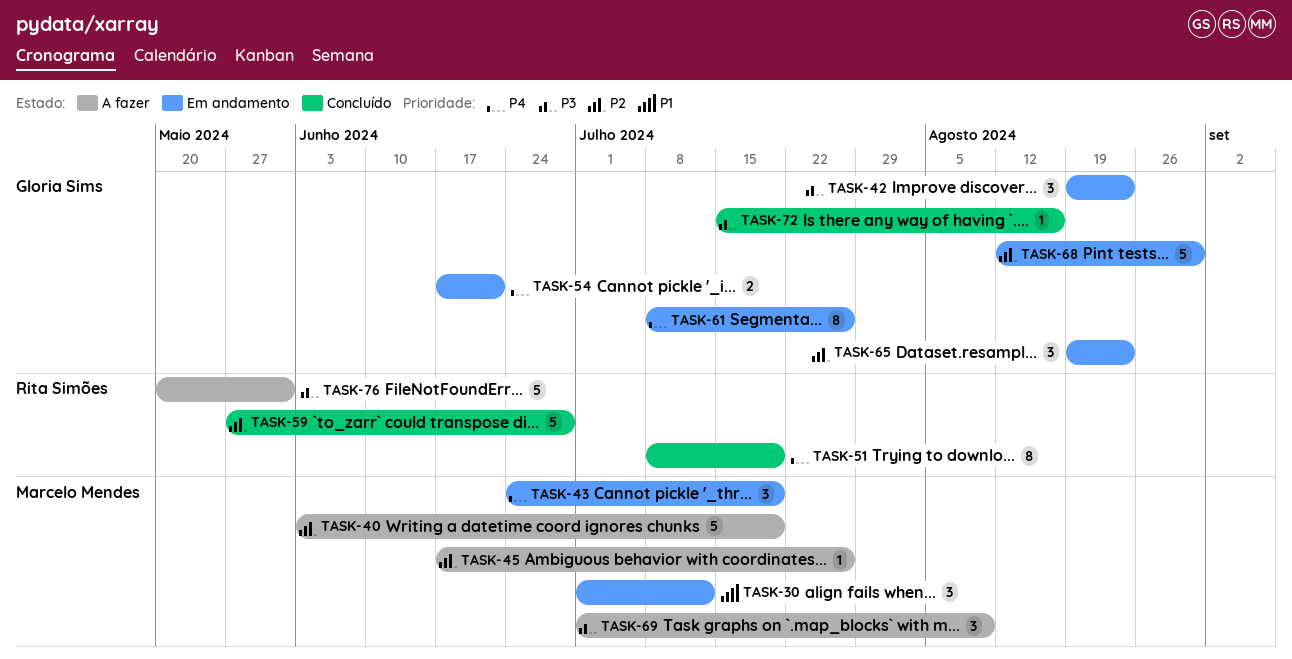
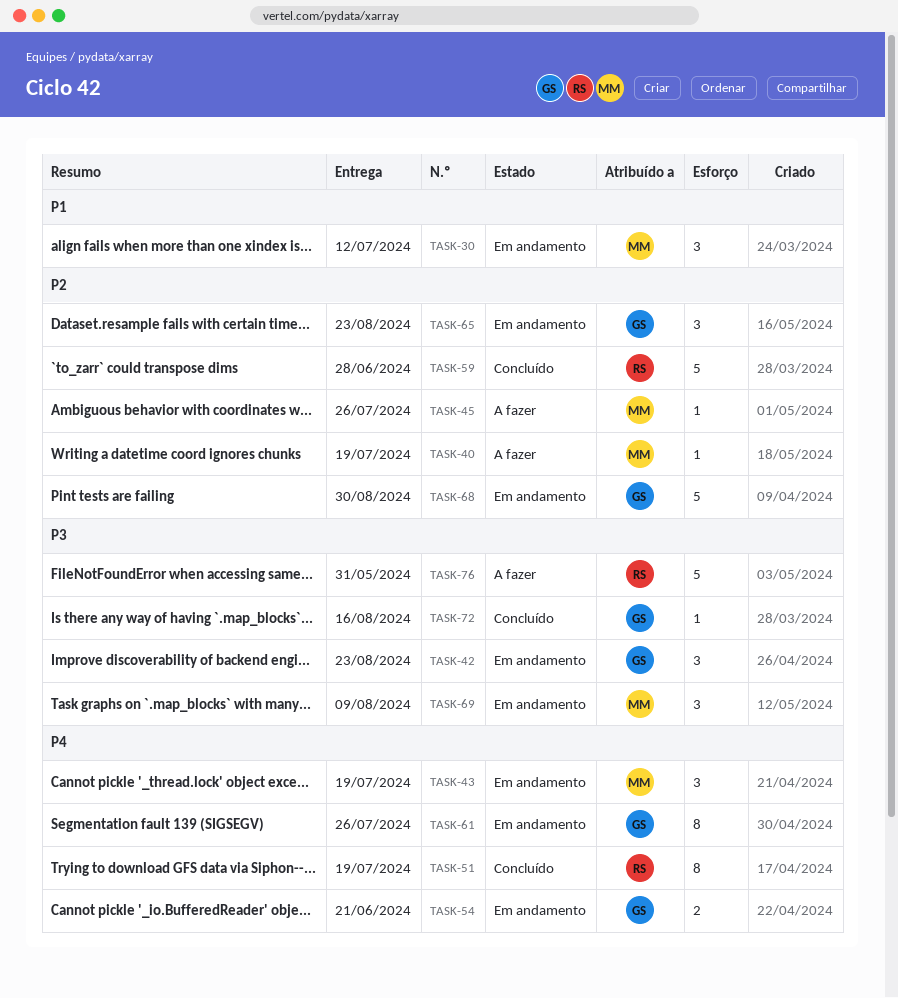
TASK-40, estimate: 5 -> 1
TASK-69, status: A fazer -> Em andamento

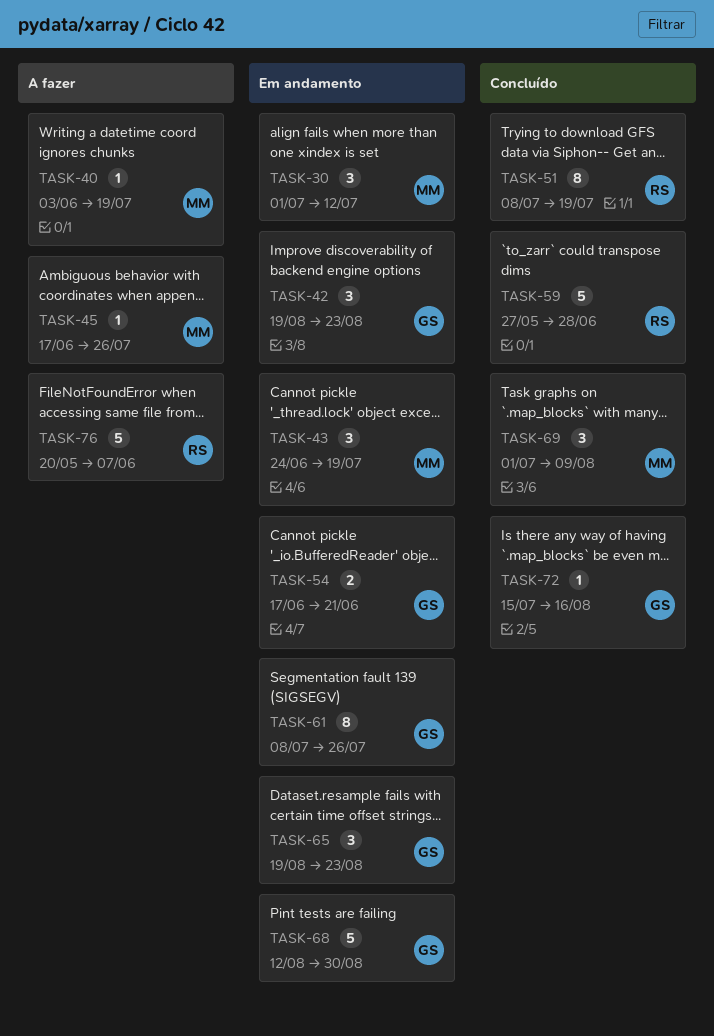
TASK-69, status: Em andamento -> Concluído
TASK-76, due: May 31 -> Jun 7

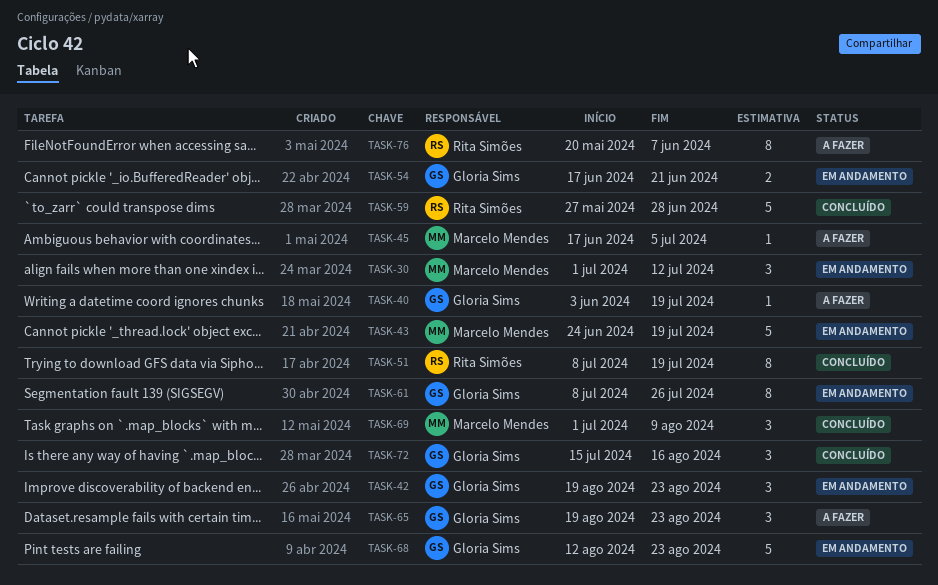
TASK-40, owner: Marcelo Mendes -> Gloria Sims
TASK-43, estimate: 3 -> 5
TASK-45, due: Jul 26 -> Jul 5
TASK-65, status: Em andamento -> A fazer
TASK-68, due: Aug 30 -> Aug 23
TASK-72, estimate: 1 -> 3
TASK-76, estimate: 5 -> 8

